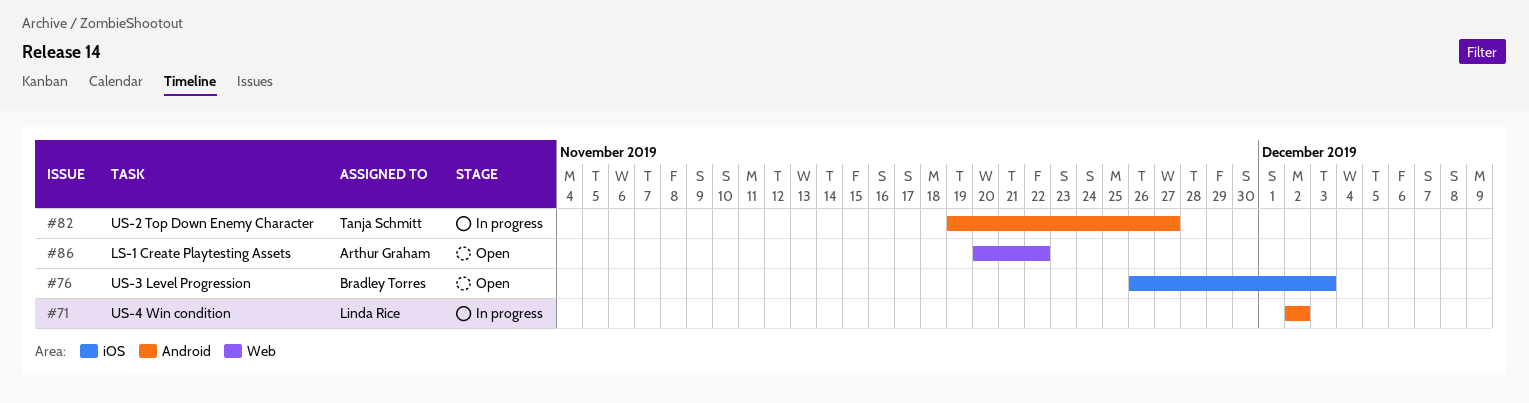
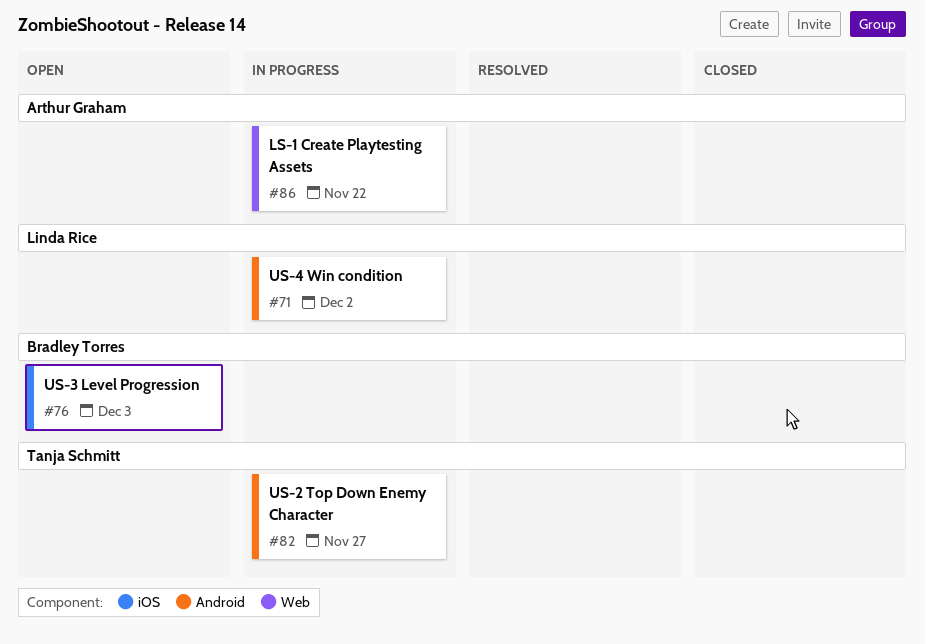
#86, status: Open -> In progress

